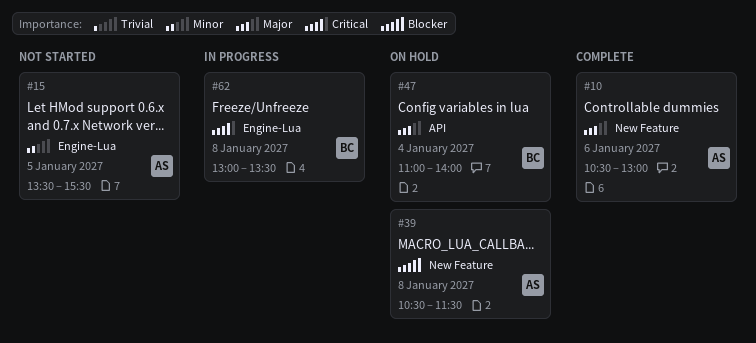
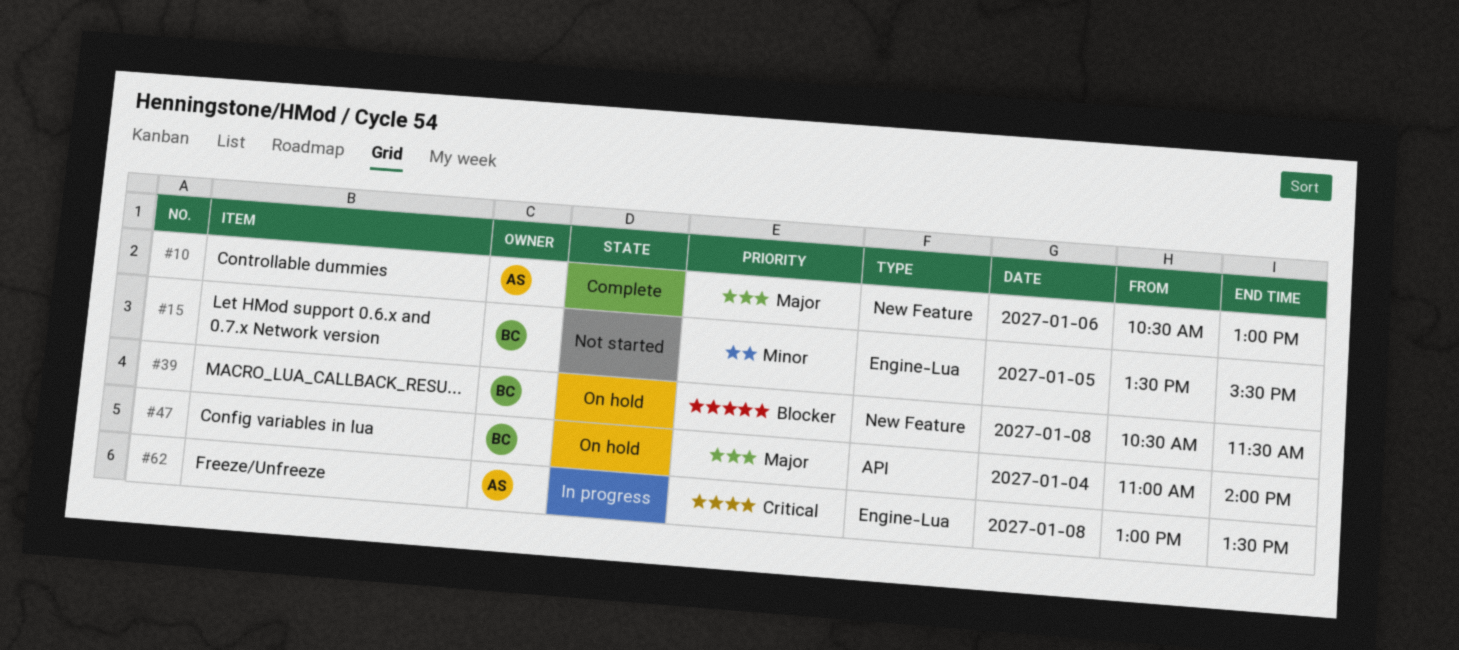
#15, owner: AS -> BC
#39, owner: AS -> BC
#62, owner: BC -> AS

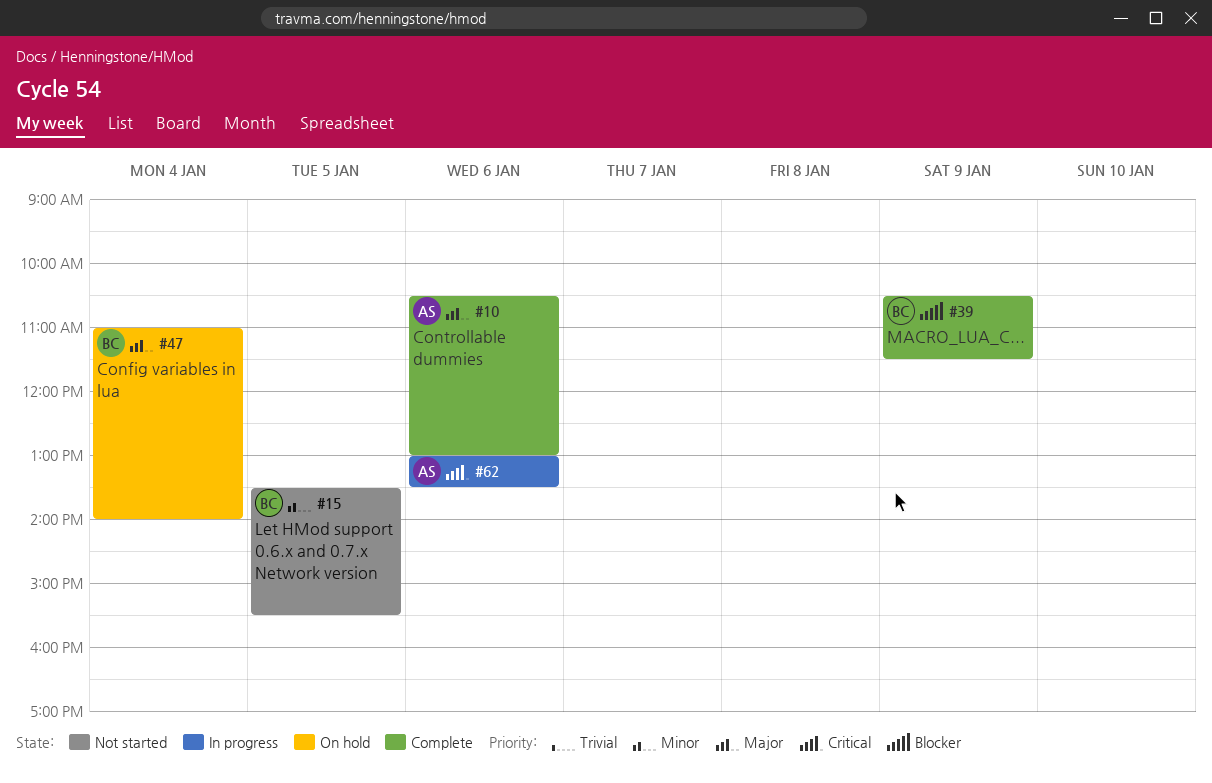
#39, status: On hold -> Complete
#39, day: Jan 8 -> Jan 9
#62, day: Jan 8 -> Jan 6

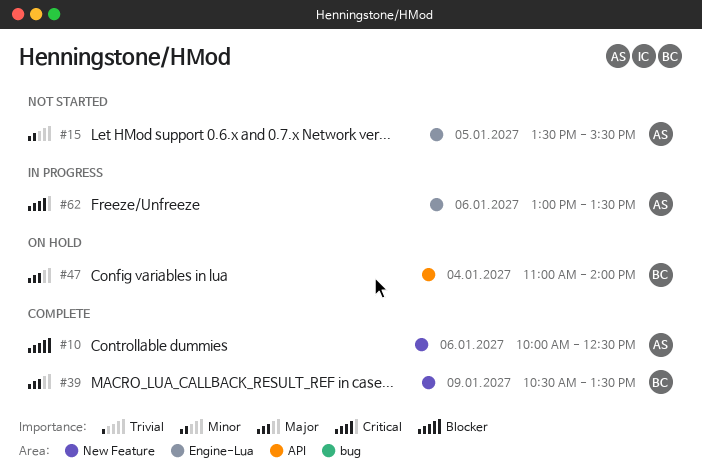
#10, priority: Major -> Blocker
#10, begins: 10:30 -> 10:00
#10, ends: 13:00 -> 12:30
#15, owner: BC -> AS
#39, priority: Blocker -> Major
#39, ends: 11:30 -> 13:30

